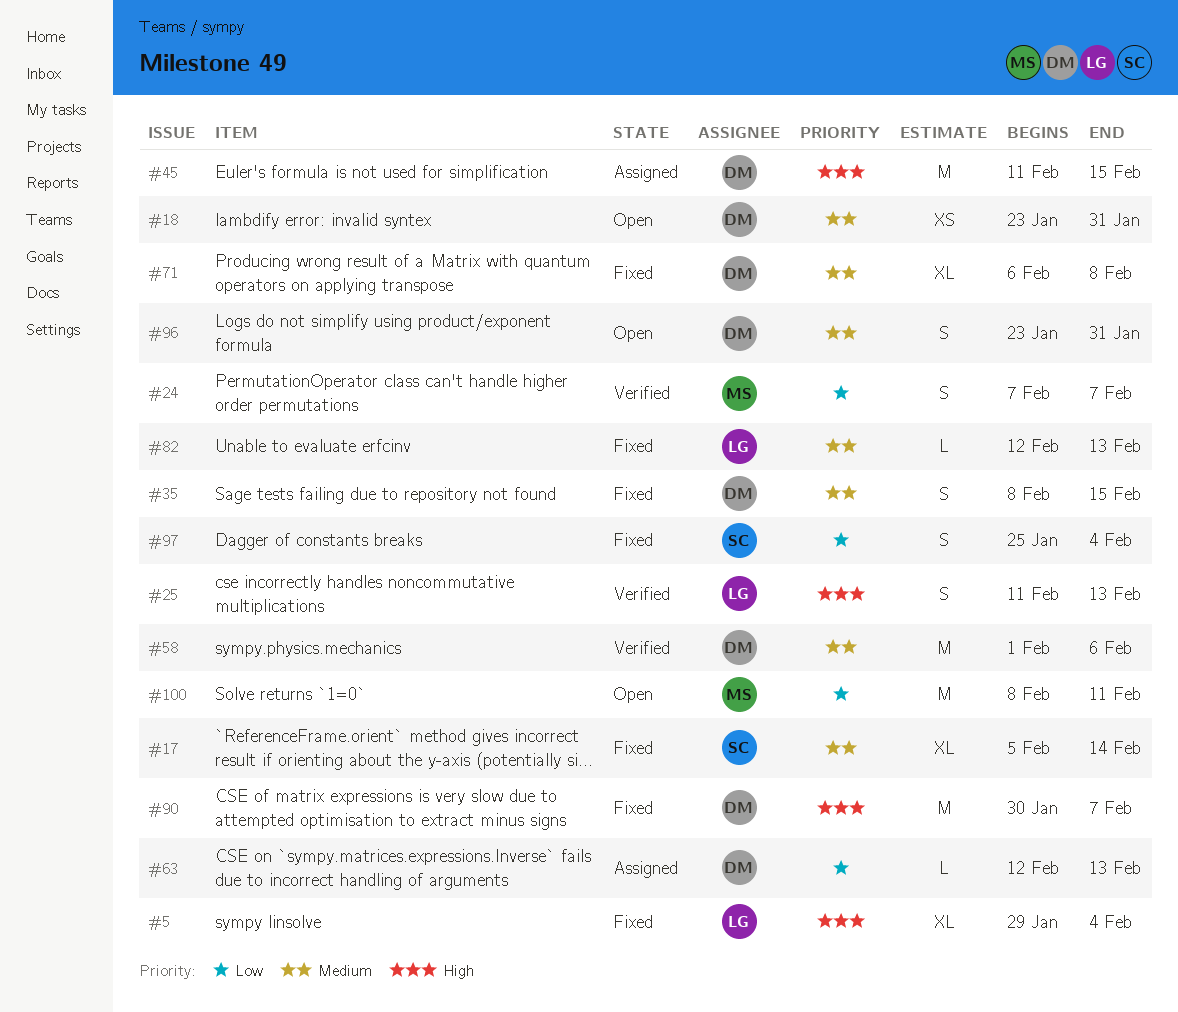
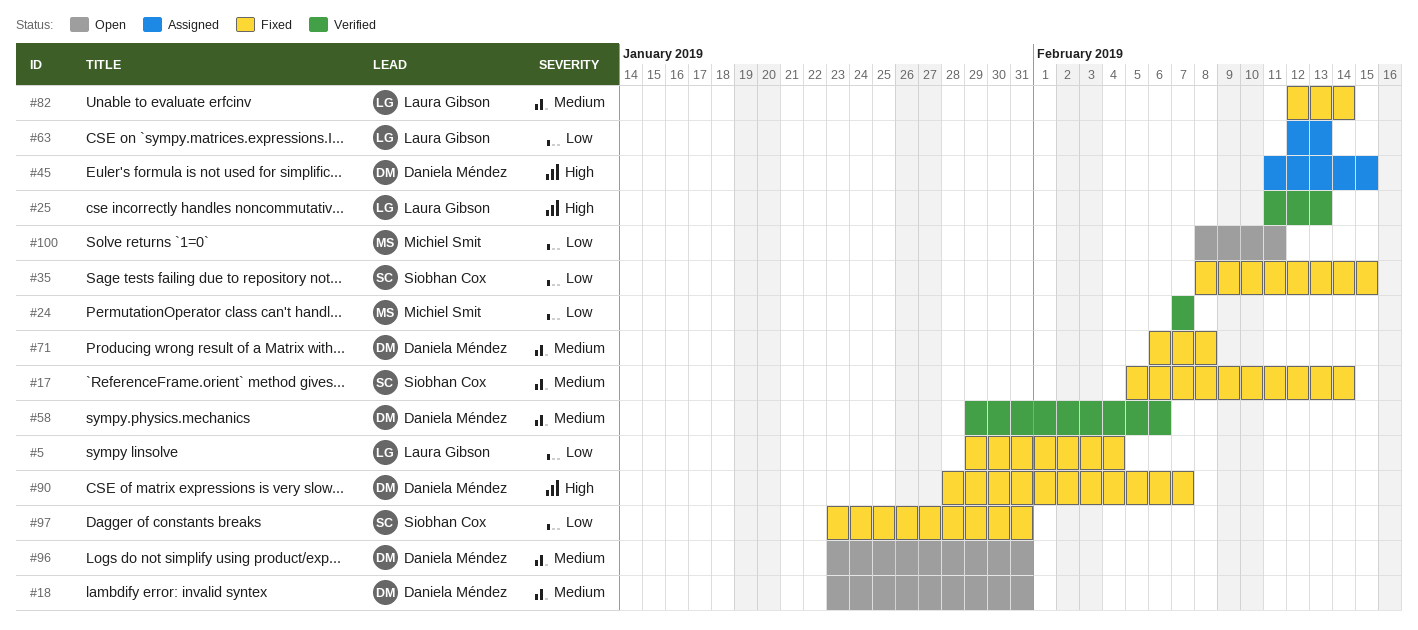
#5, priority: High -> Low
#35, owner: Daniela Méndez -> Siobhan Cox
#35, priority: Medium -> Low
#58, start: Feb 1 -> Jan 29
#63, owner: Daniela Méndez -> Laura Gibson
#82, due: Feb 13 -> Feb 14
#90, start: Jan 30 -> Jan 28
#97, start: Jan 25 -> Jan 23
#97, due: Feb 4 -> Jan 31

